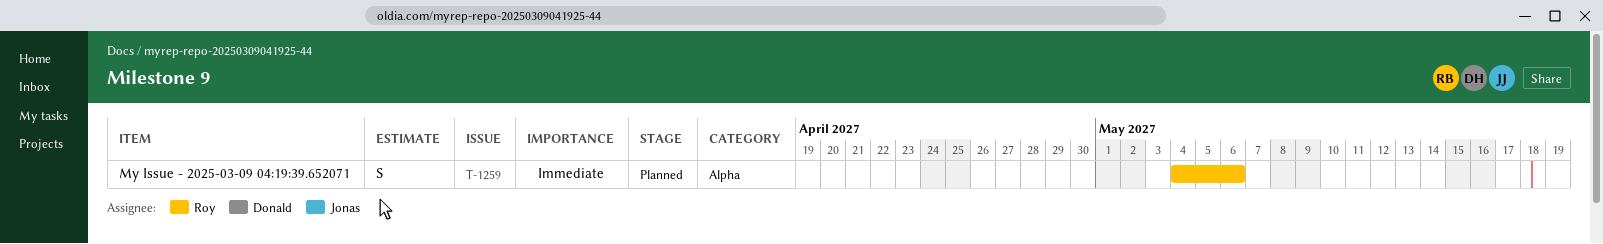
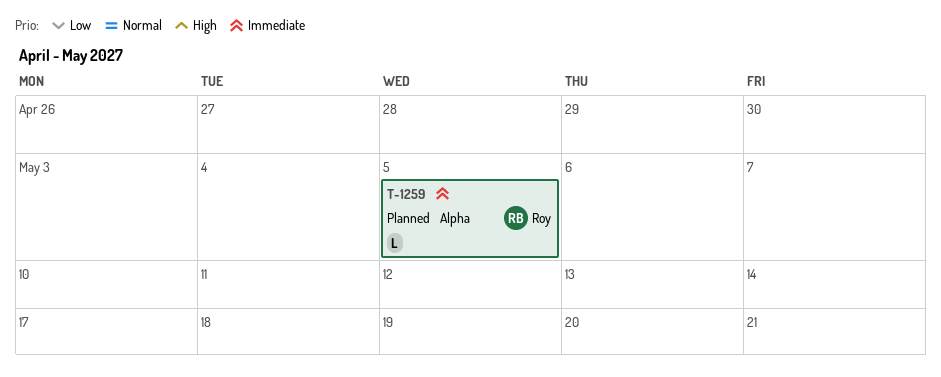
T-1259, estimate: S -> L
T-1259, due: May 6 -> May 5

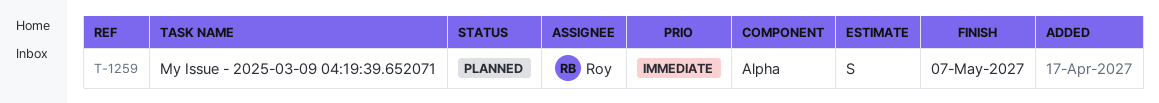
T-1259, estimate: L -> S
T-1259, due: May 5 -> May 7

